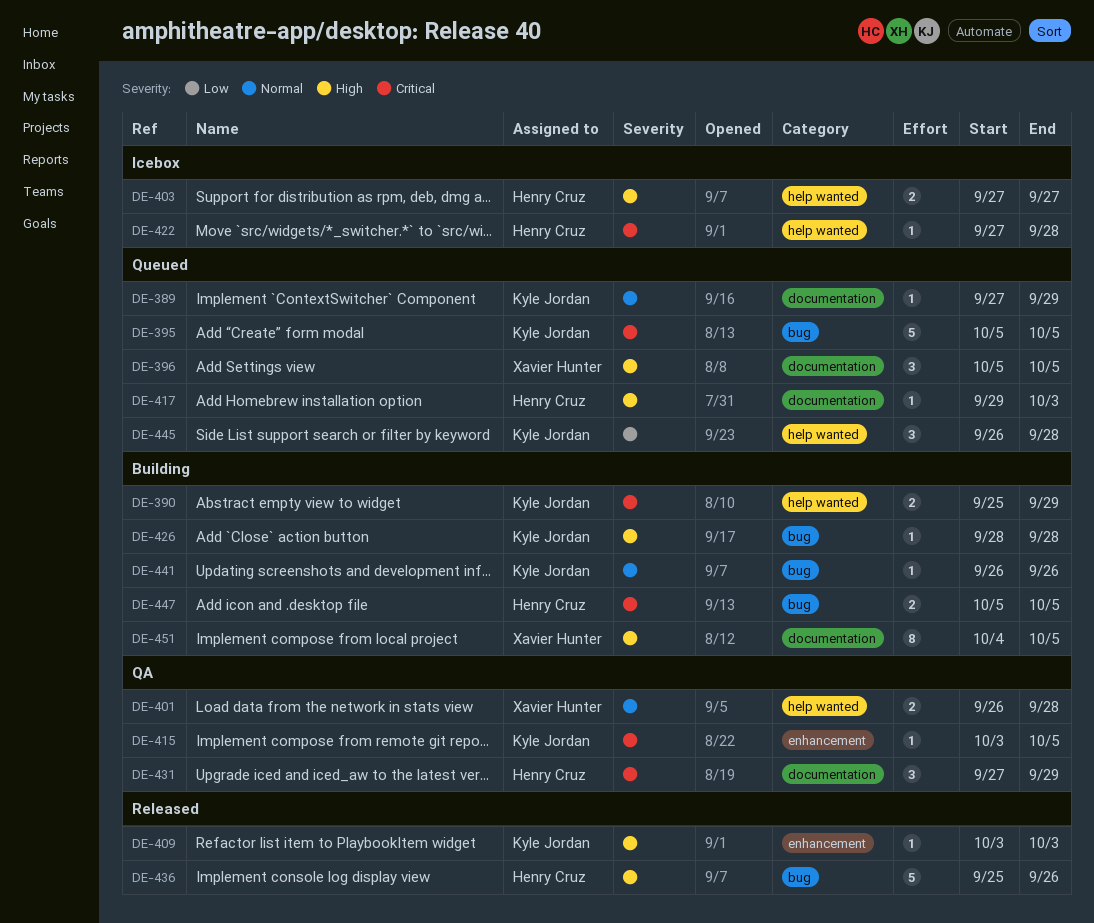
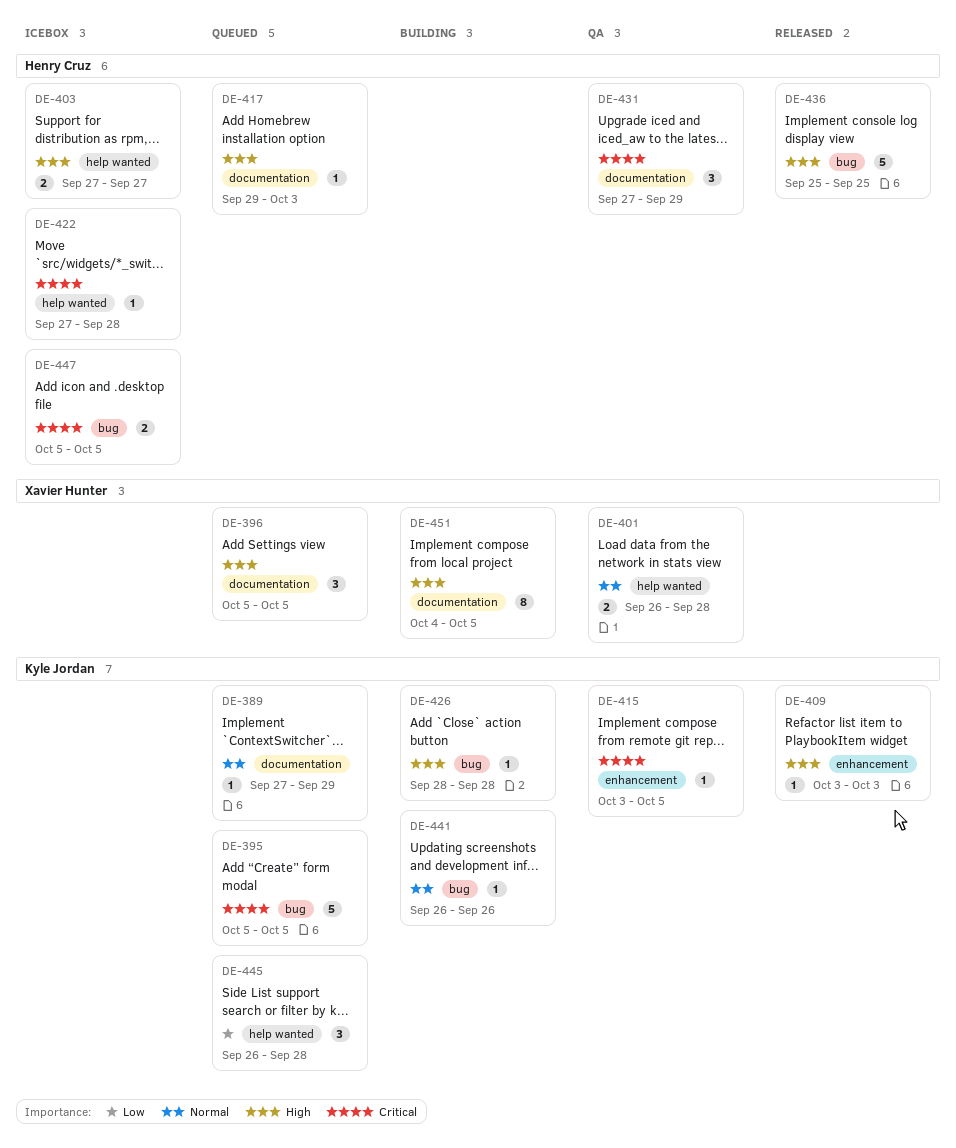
DE-390: present -> none
DE-436, due: Sep 26 -> Sep 25
DE-447, status: Building -> Icebox

